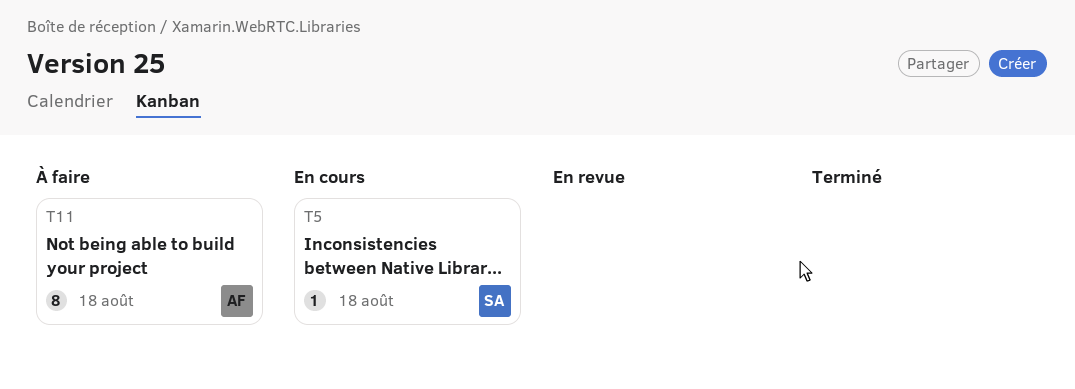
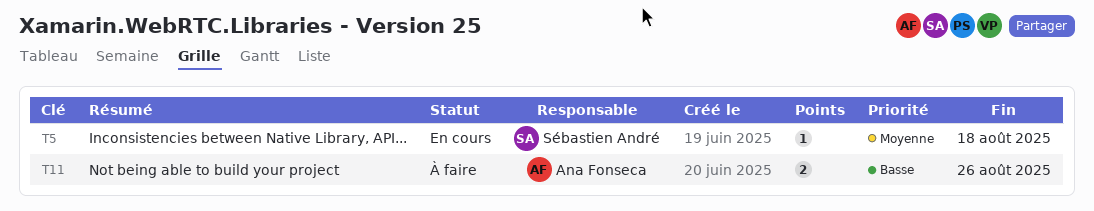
T11, estimate: 8 -> 2
T11, due: Aug 18 -> Aug 26

